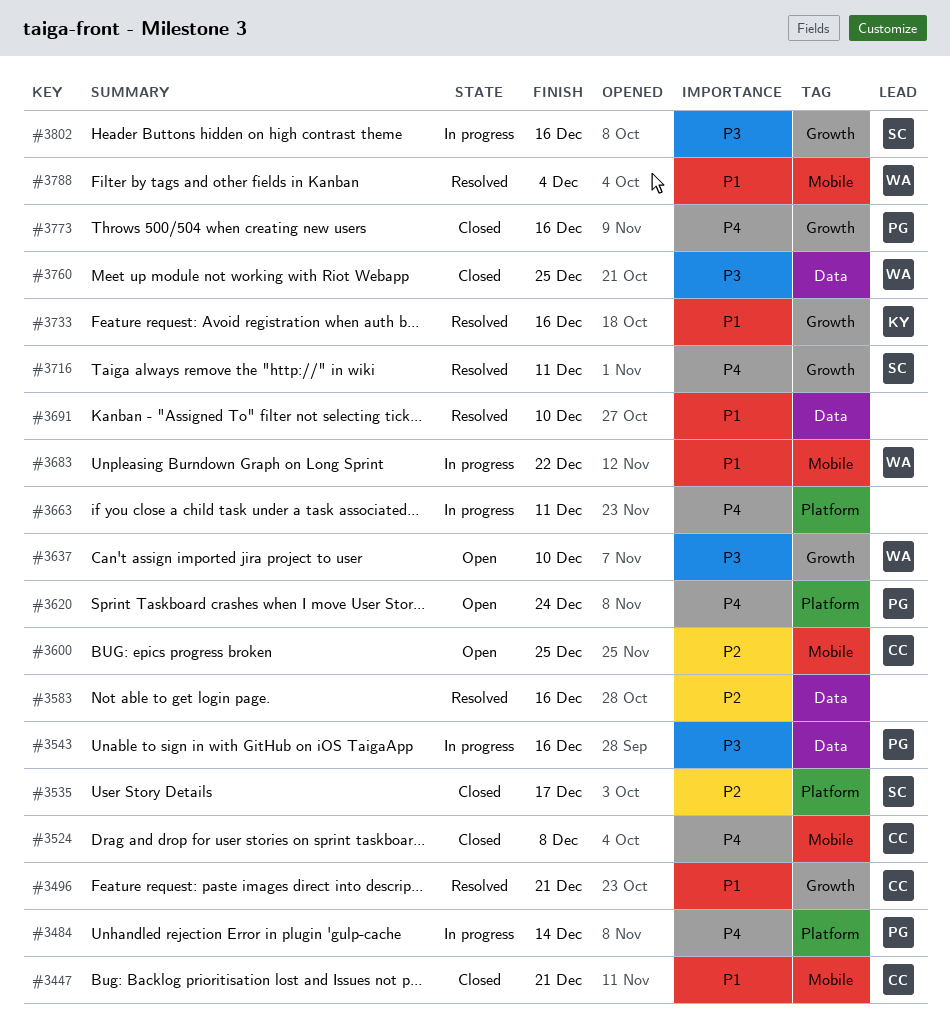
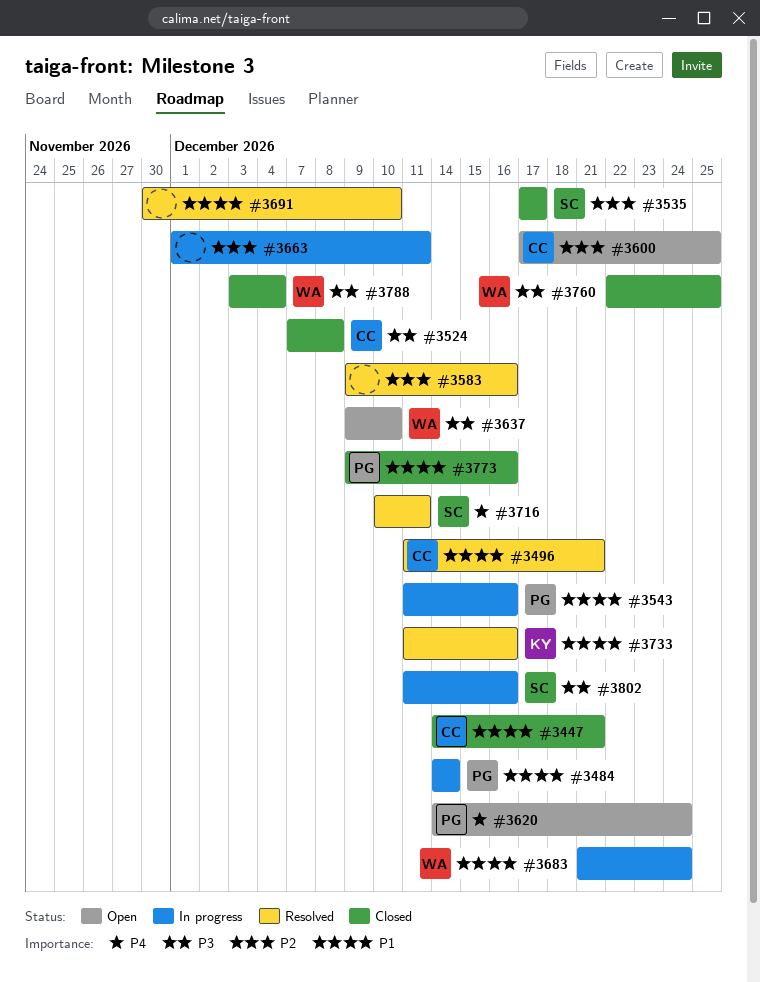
#3484, priority: P4 -> P1
#3524, priority: P4 -> P3
#3543, priority: P3 -> P1
#3663, priority: P4 -> P2
#3683, due: Dec 22 -> Dec 24
#3773, priority: P4 -> P1
#3788, status: Resolved -> Closed
#3788, priority: P1 -> P3

